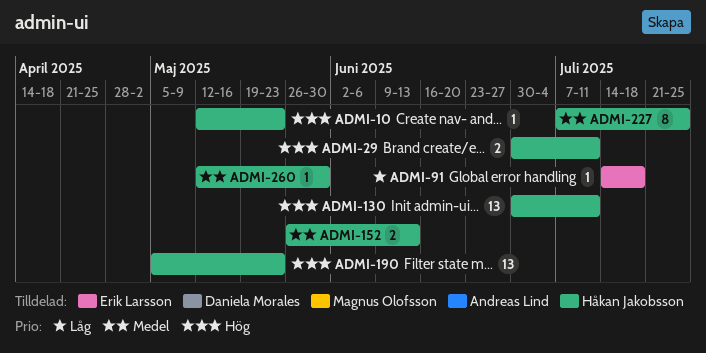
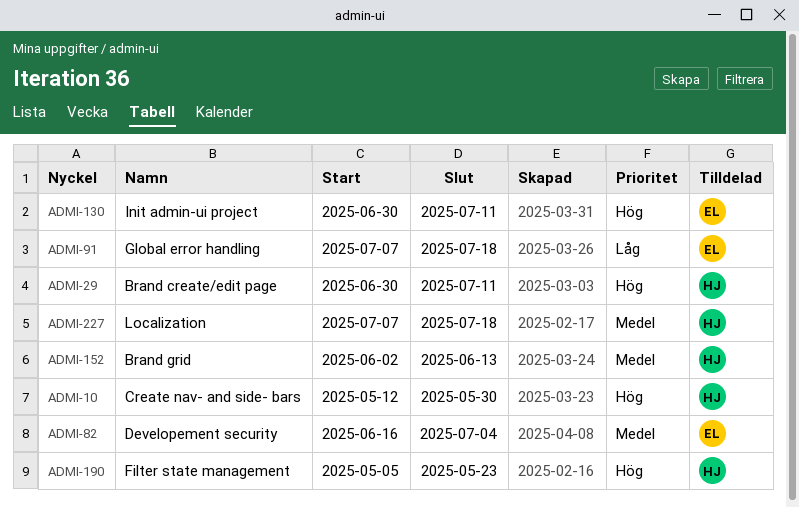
ADMI-10, due: May 23 -> May 30
ADMI-82: none -> present
ADMI-91, start: Jul 14 -> Jul 7
ADMI-130, owner: Håkan Jakobsson -> Erik Larsson
ADMI-152, start: May 26 -> Jun 2
ADMI-227, due: Jul 25 -> Jul 18
ADMI-260: present -> none

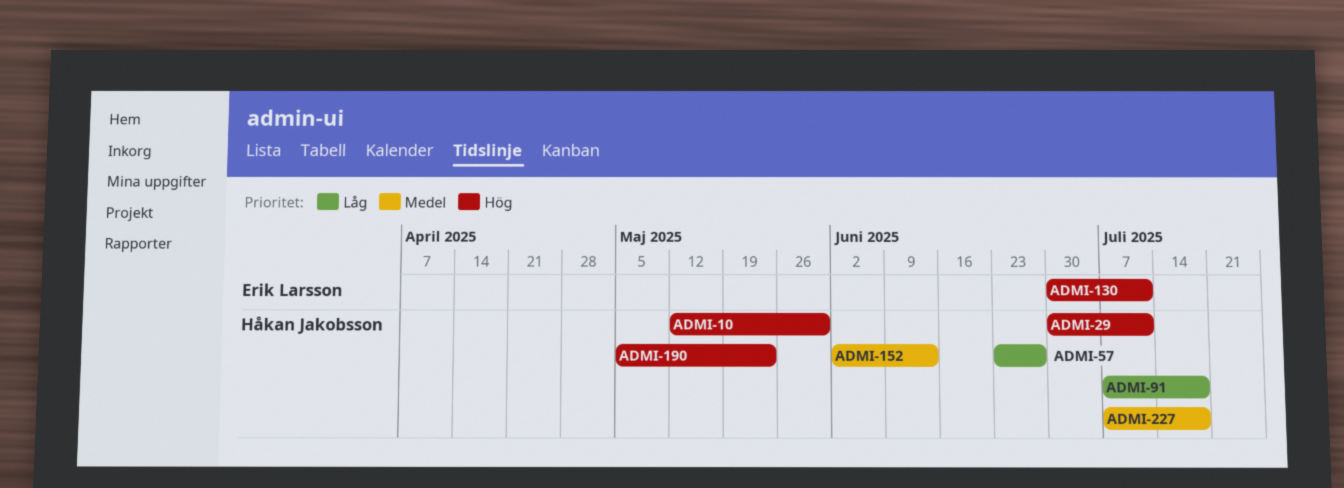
ADMI-57: none -> present
ADMI-82: present -> none
ADMI-91, owner: Erik Larsson -> Håkan Jakobsson

